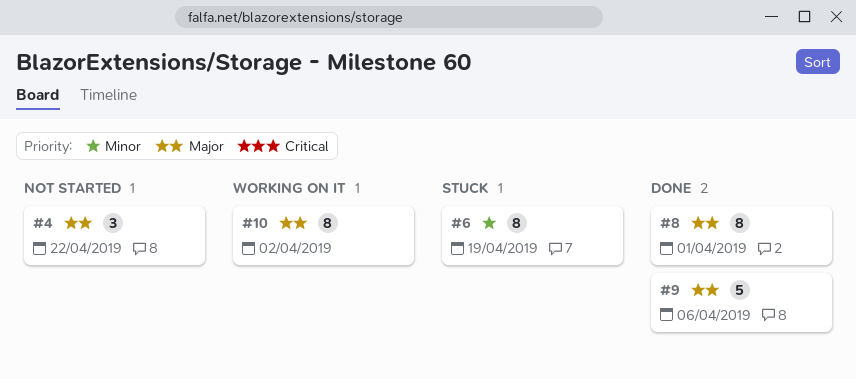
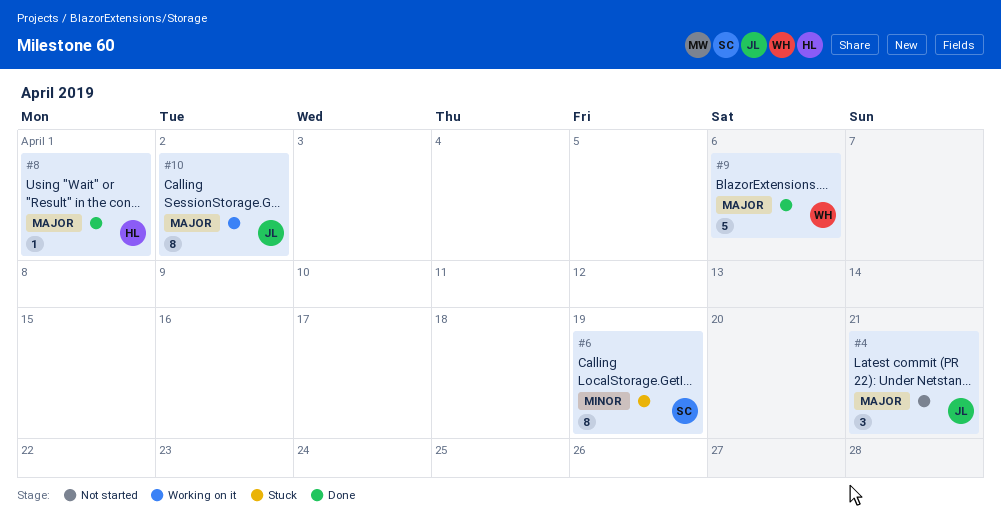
#4, due: Apr 22 -> Apr 21
#8, estimate: 8 -> 1

